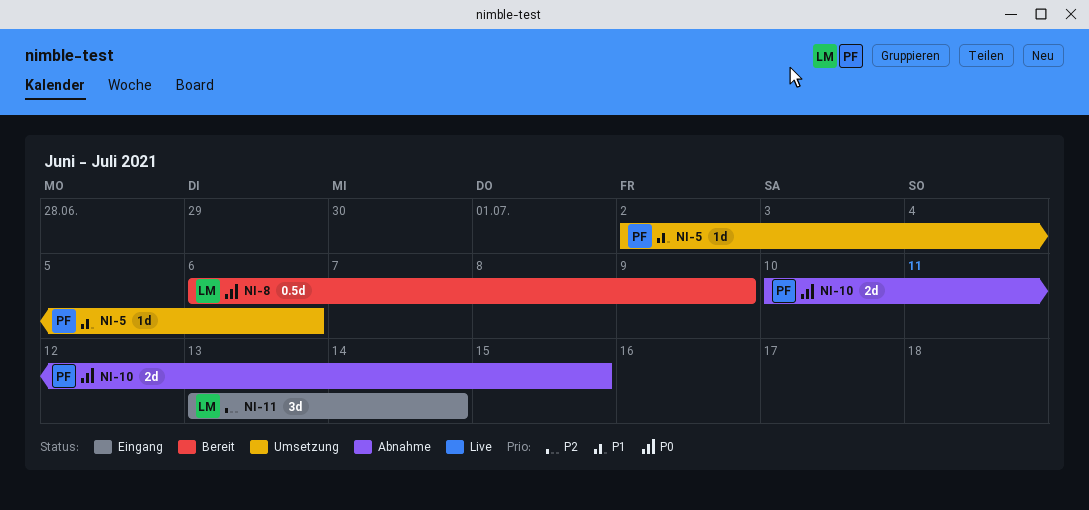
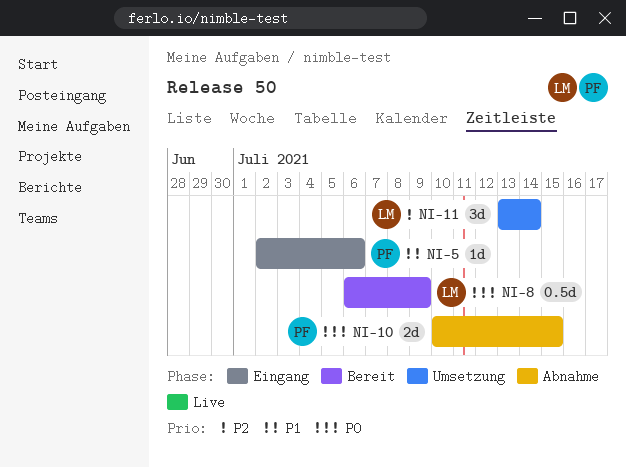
NI-5, status: Umsetzung -> Eingang
NI-11, status: Eingang -> Umsetzung

